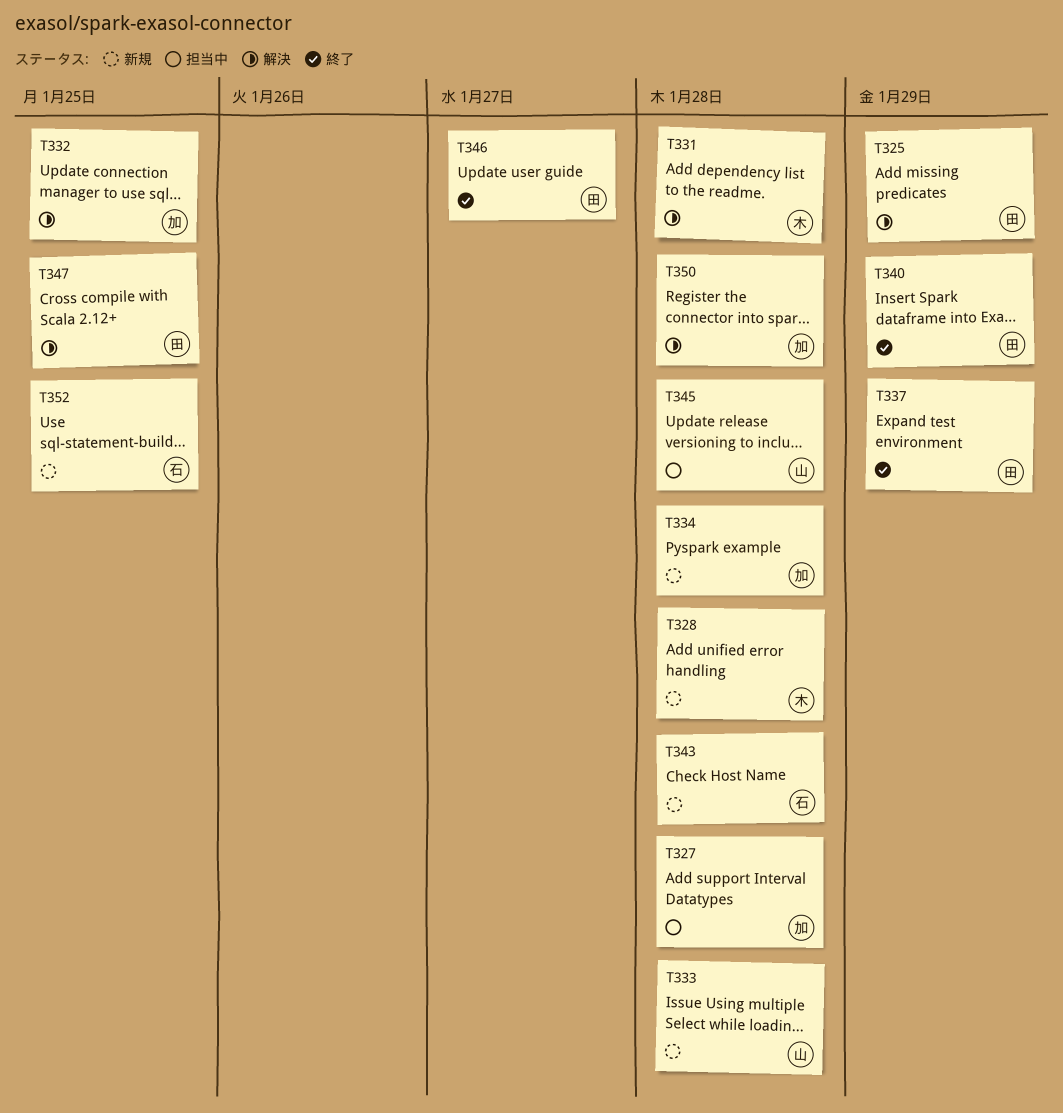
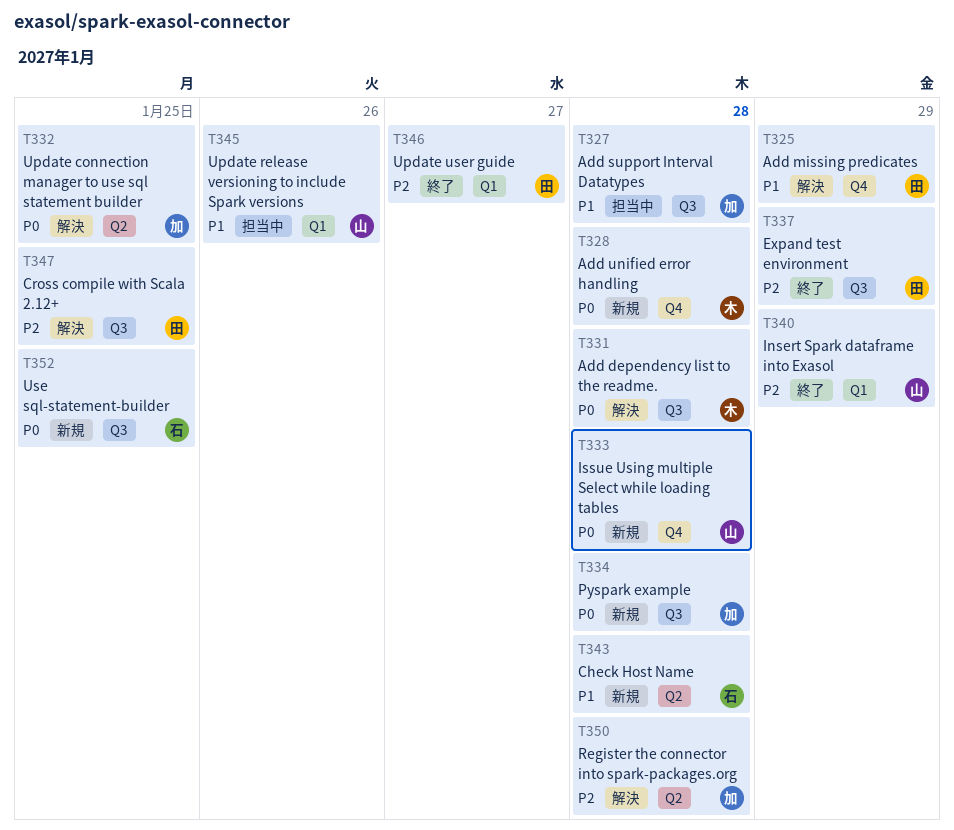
T340, owner: 田 -> 山
T345, due: Jan 28 -> Jan 26

